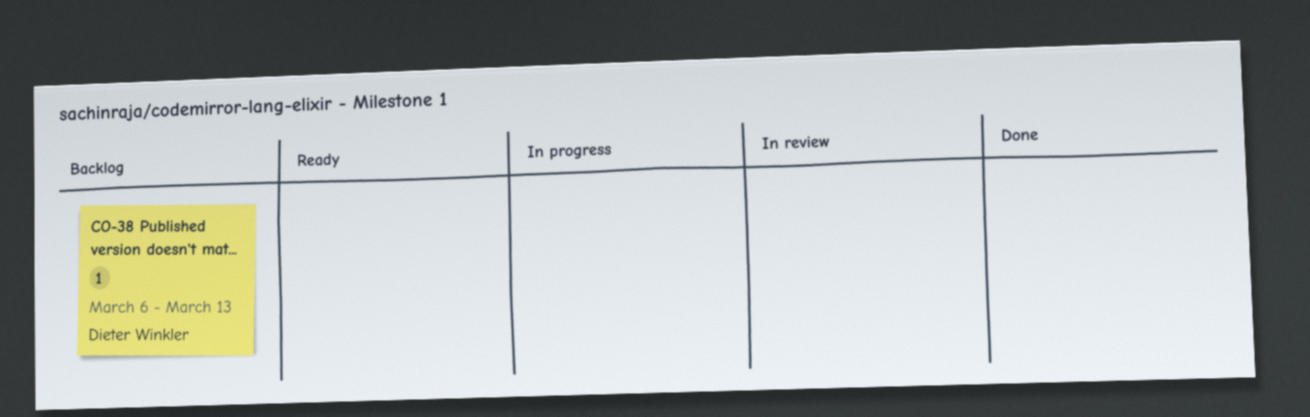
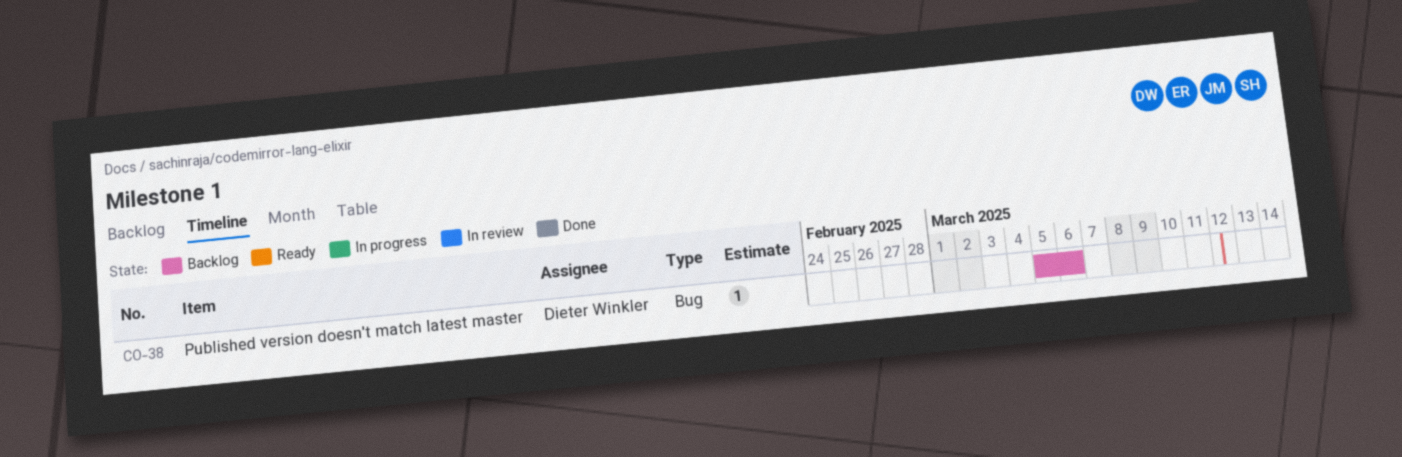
CO-38, start: Mar 6 -> Mar 5
CO-38, due: Mar 13 -> Mar 6

